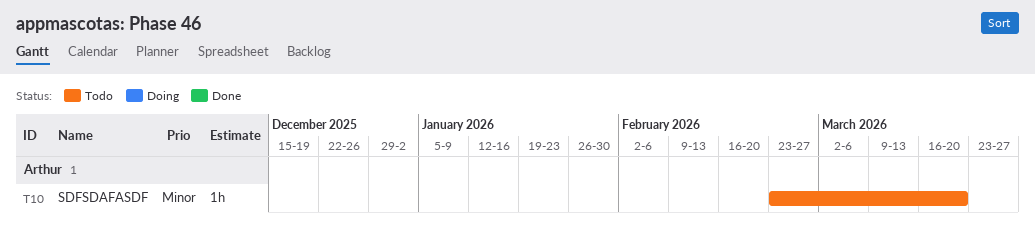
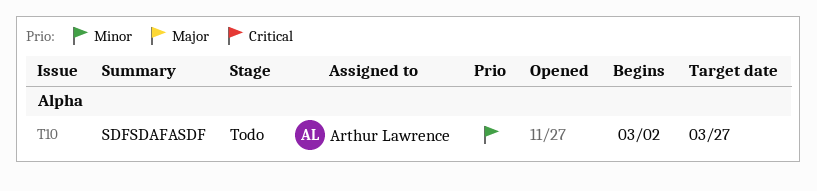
T10, start: Feb 23 -> Mar 2
T10, due: Mar 20 -> Mar 27

